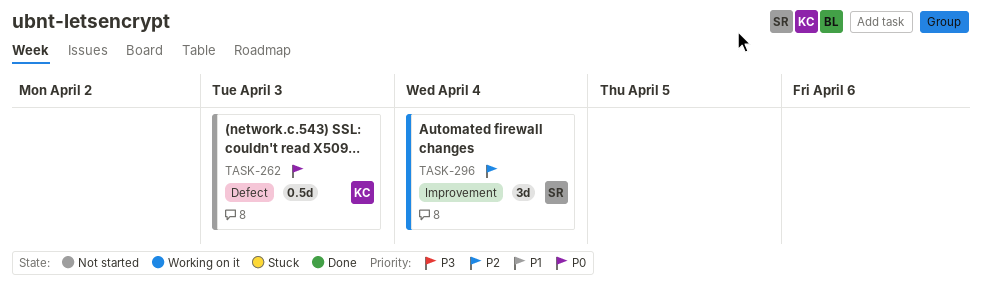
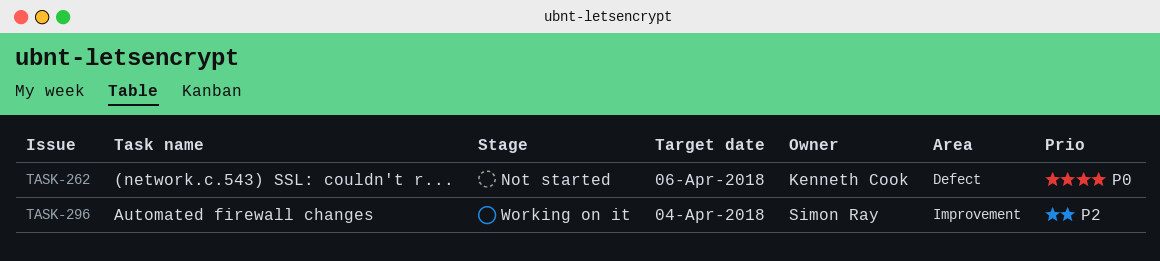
TASK-262, due: Apr 3 -> Apr 6

